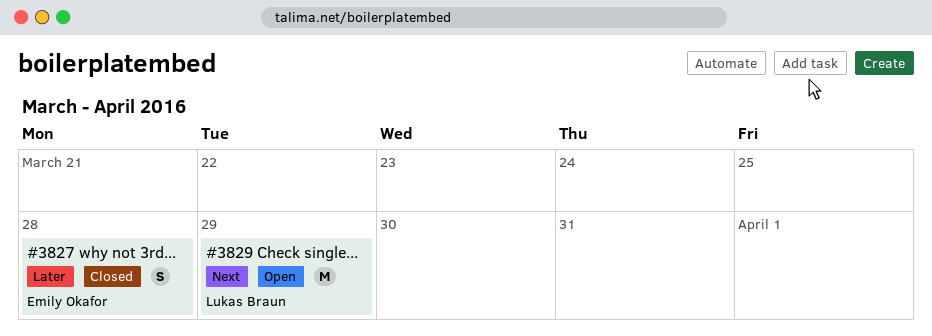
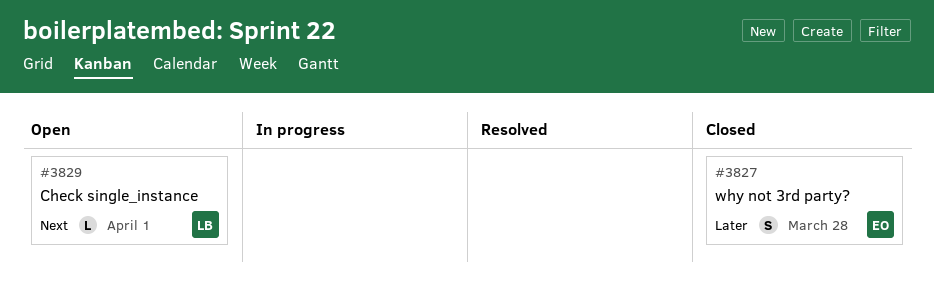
#3829, estimate: M -> L
#3829, due: Mar 29 -> Apr 1

